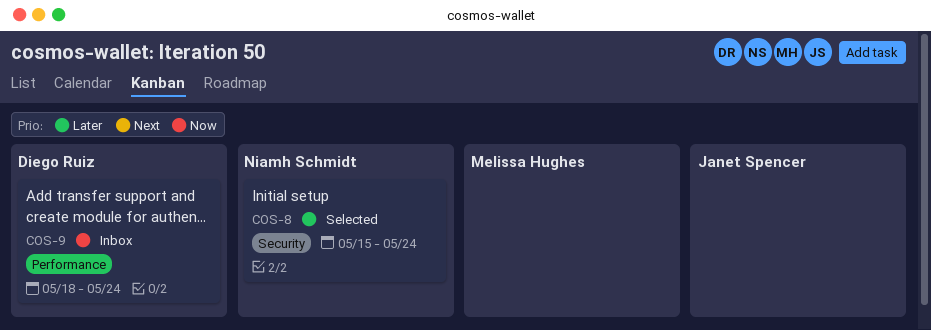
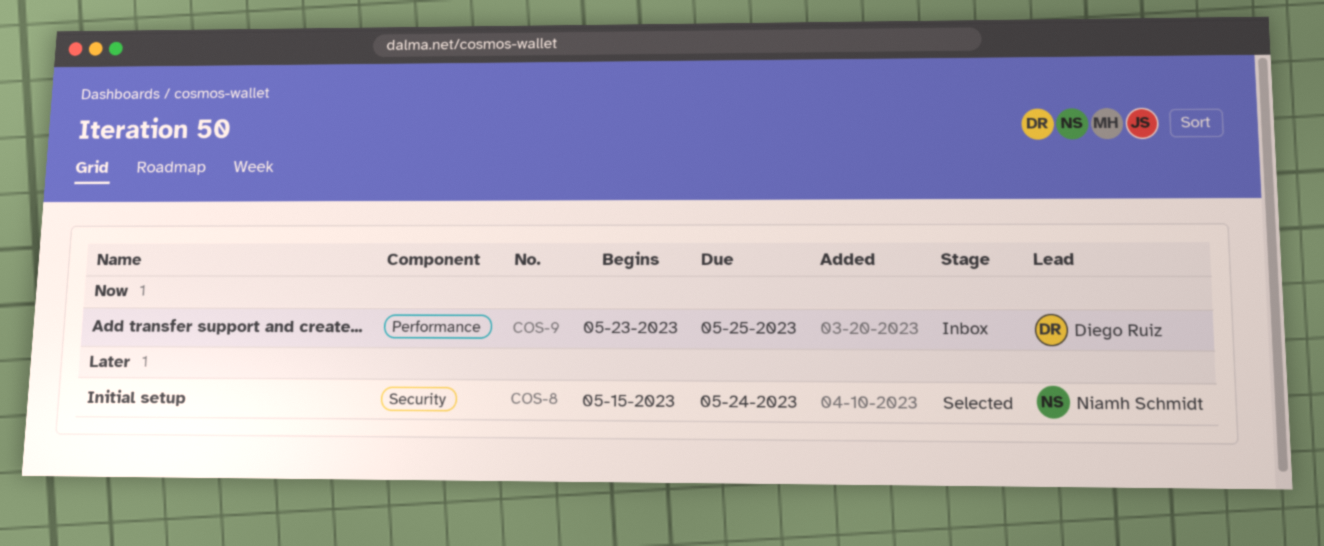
COS-9, start: May 18 -> May 23
COS-9, due: May 24 -> May 25

